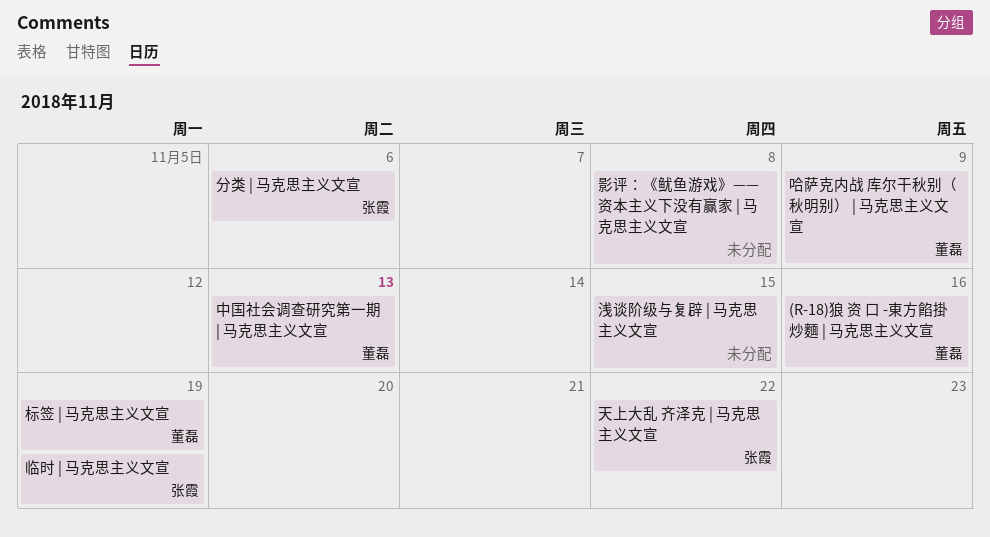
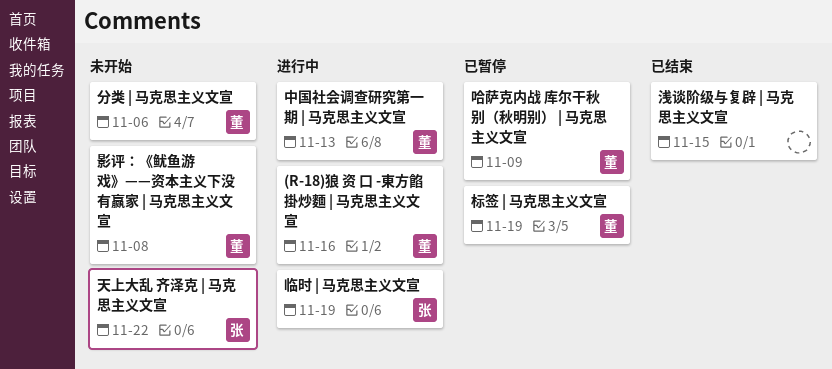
分类 | 马克思主义文宣, owner: 张霞 -> 董磊
影评：《鱿鱼游戏》——资本主义下没有赢家 | 马克思主义文宣, owner: none -> 董磊

